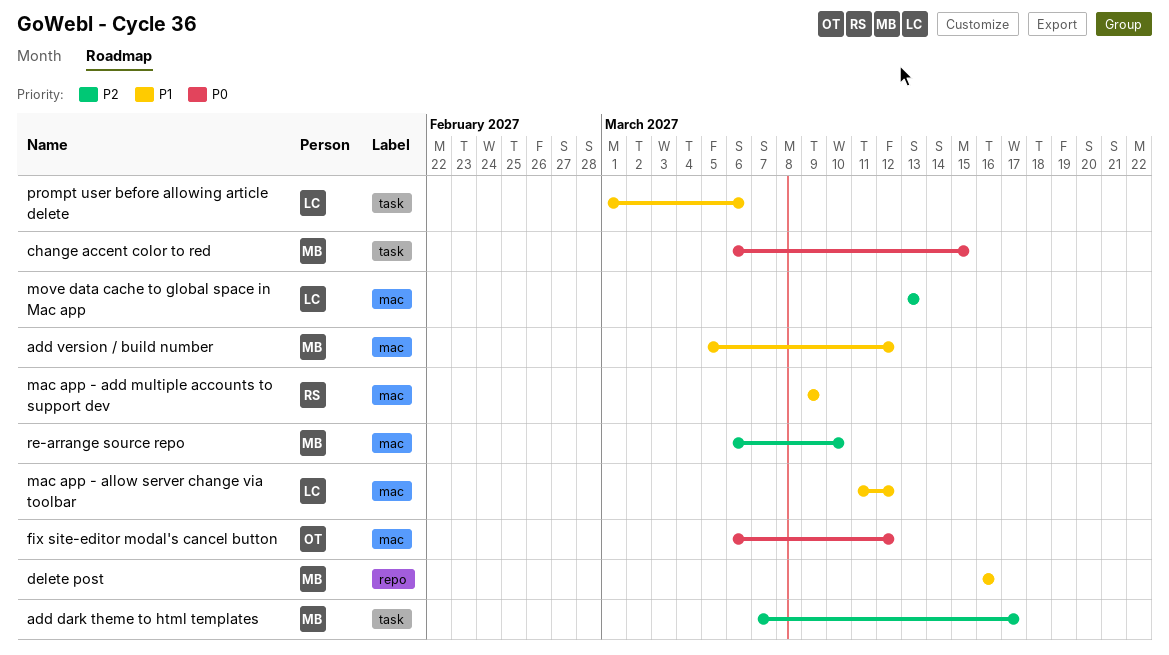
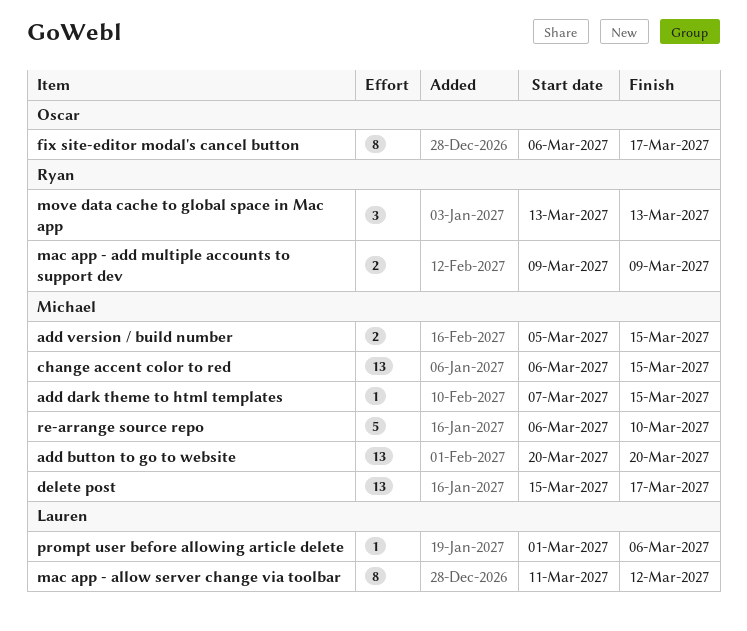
add button to go to website: none -> present
add dark theme to html templates, due: Mar 17 -> Mar 15
add version / build number, due: Mar 12 -> Mar 15
delete post, start: Mar 16 -> Mar 15
delete post, due: Mar 16 -> Mar 17
fix site-editor modal's cancel button, due: Mar 12 -> Mar 17
move data cache to global space in Mac app, owner: Lauren -> Ryan

